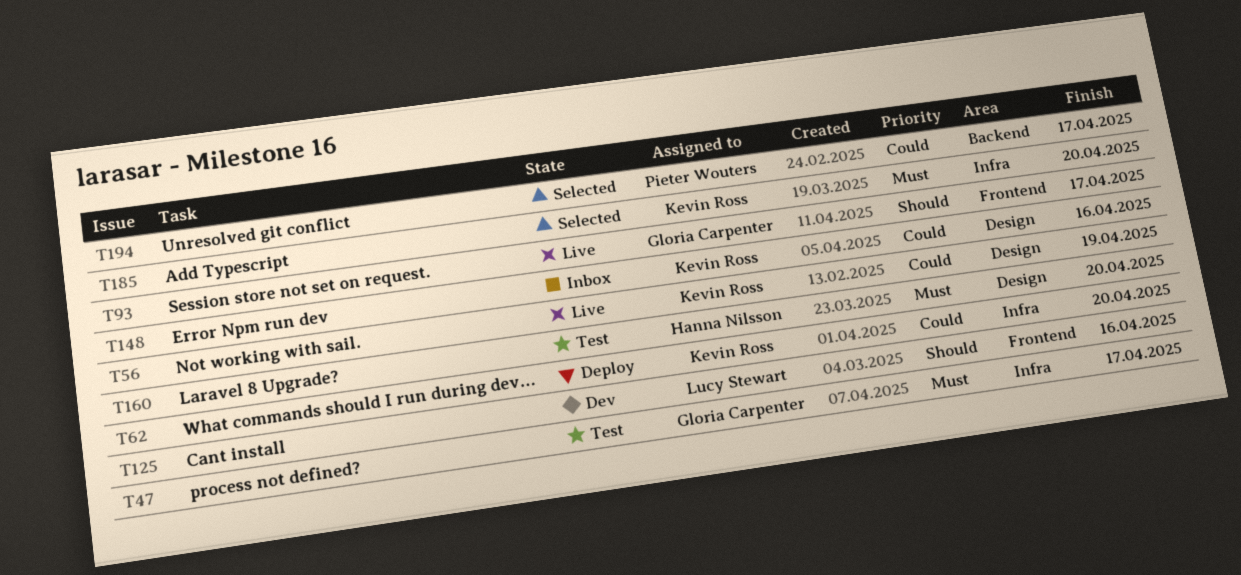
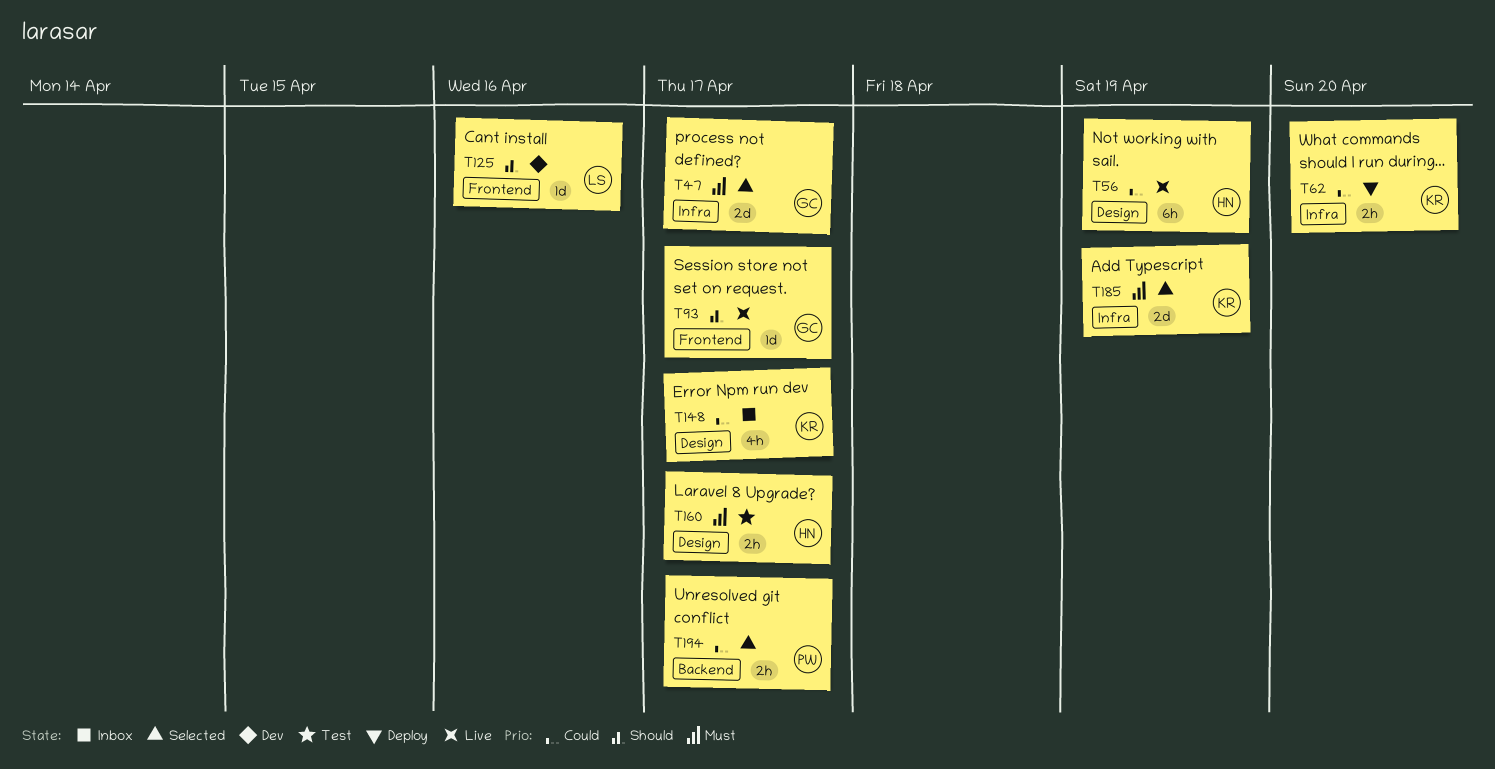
T47, status: Test -> Selected
T56, owner: Kevin Ross -> Hanna Nilsson
T148, due: Apr 16 -> Apr 17
T160, due: Apr 20 -> Apr 17
T185, due: Apr 20 -> Apr 19

